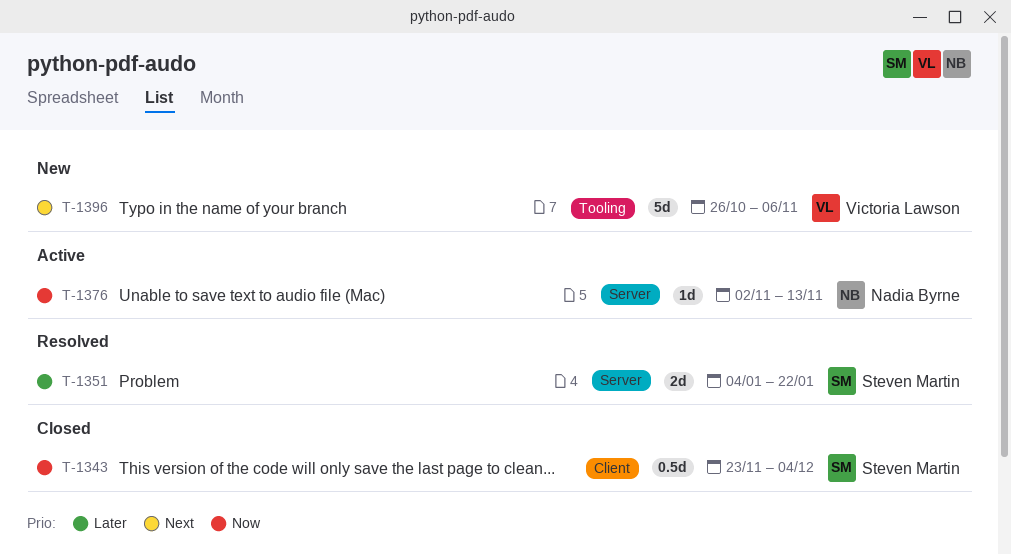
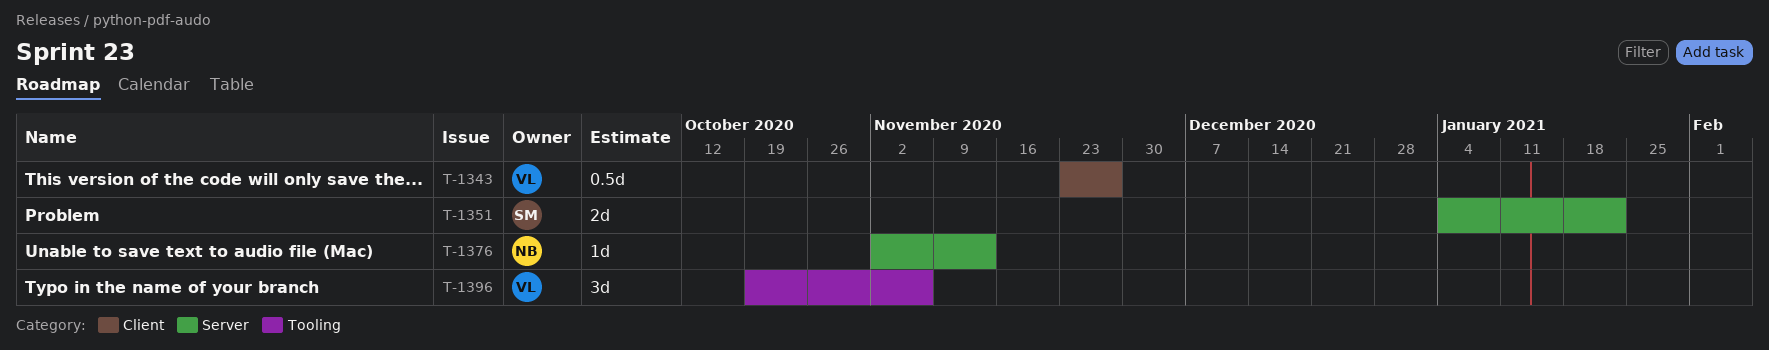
T-1343, owner: Steven Martin -> Victoria Lawson
T-1343, due: Dec 4 -> Nov 27
T-1396, estimate: 5d -> 3d
T-1396, start: Oct 26 -> Oct 19

